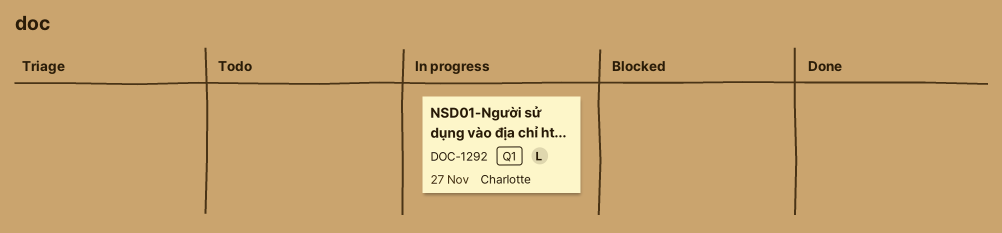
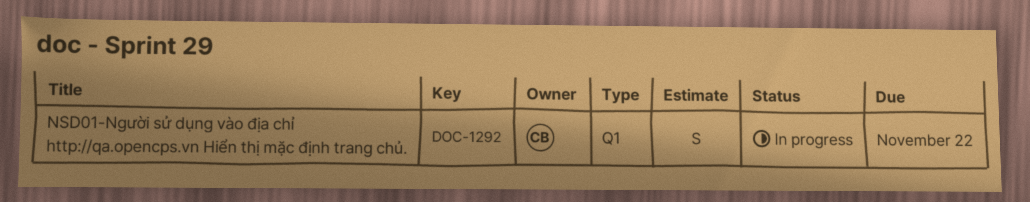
DOC-1292, estimate: L -> S
DOC-1292, due: Nov 27 -> Nov 22

